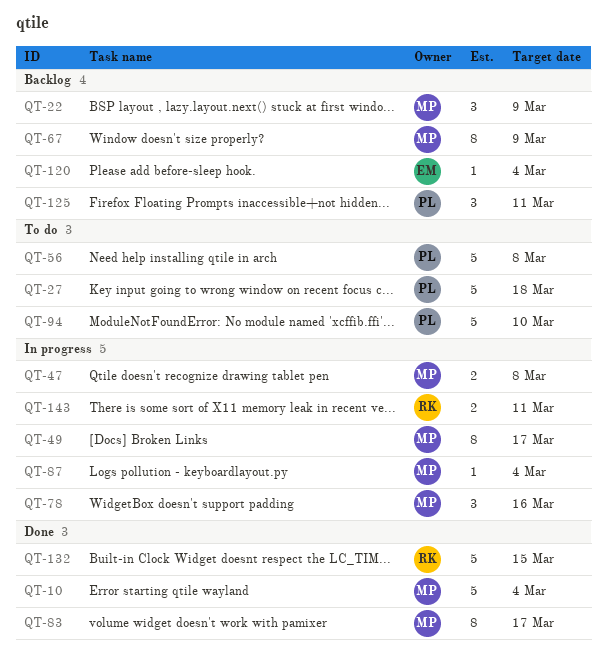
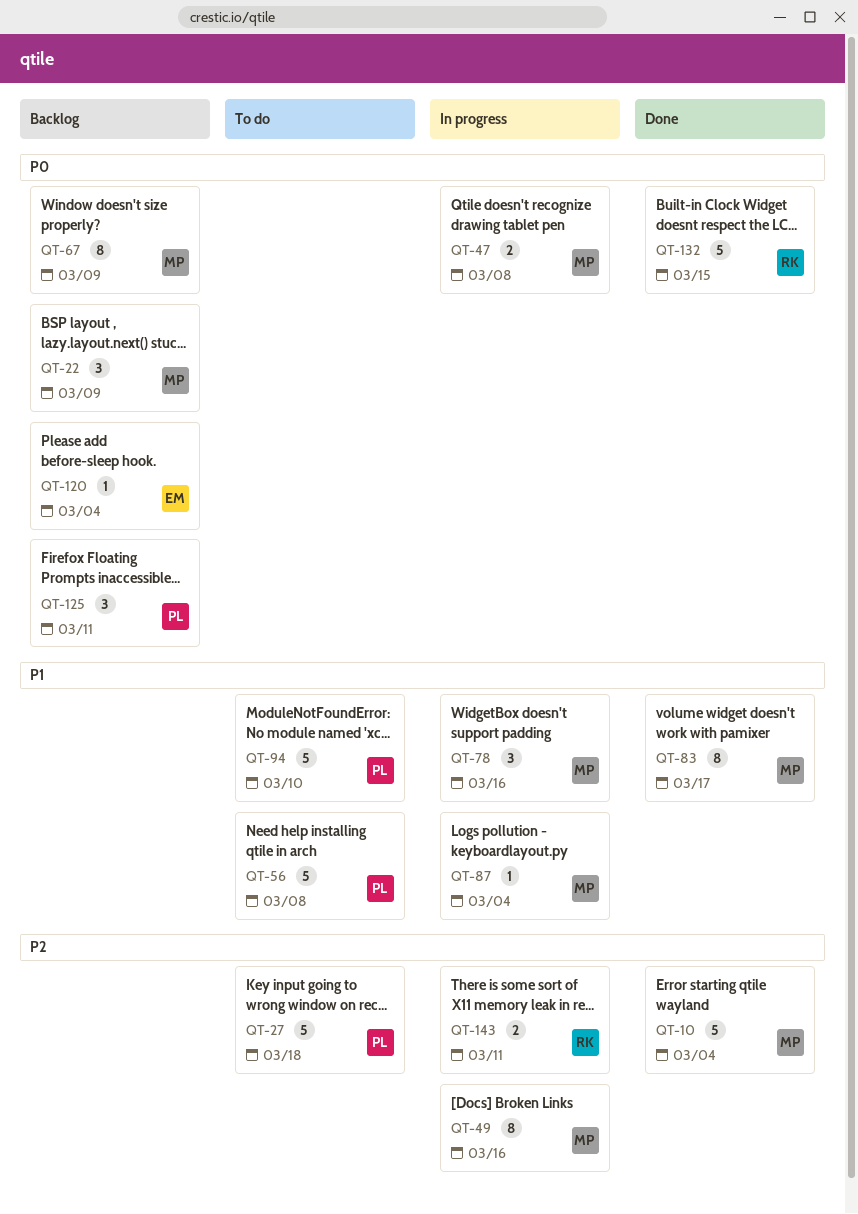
QT-49, due: Mar 17 -> Mar 16

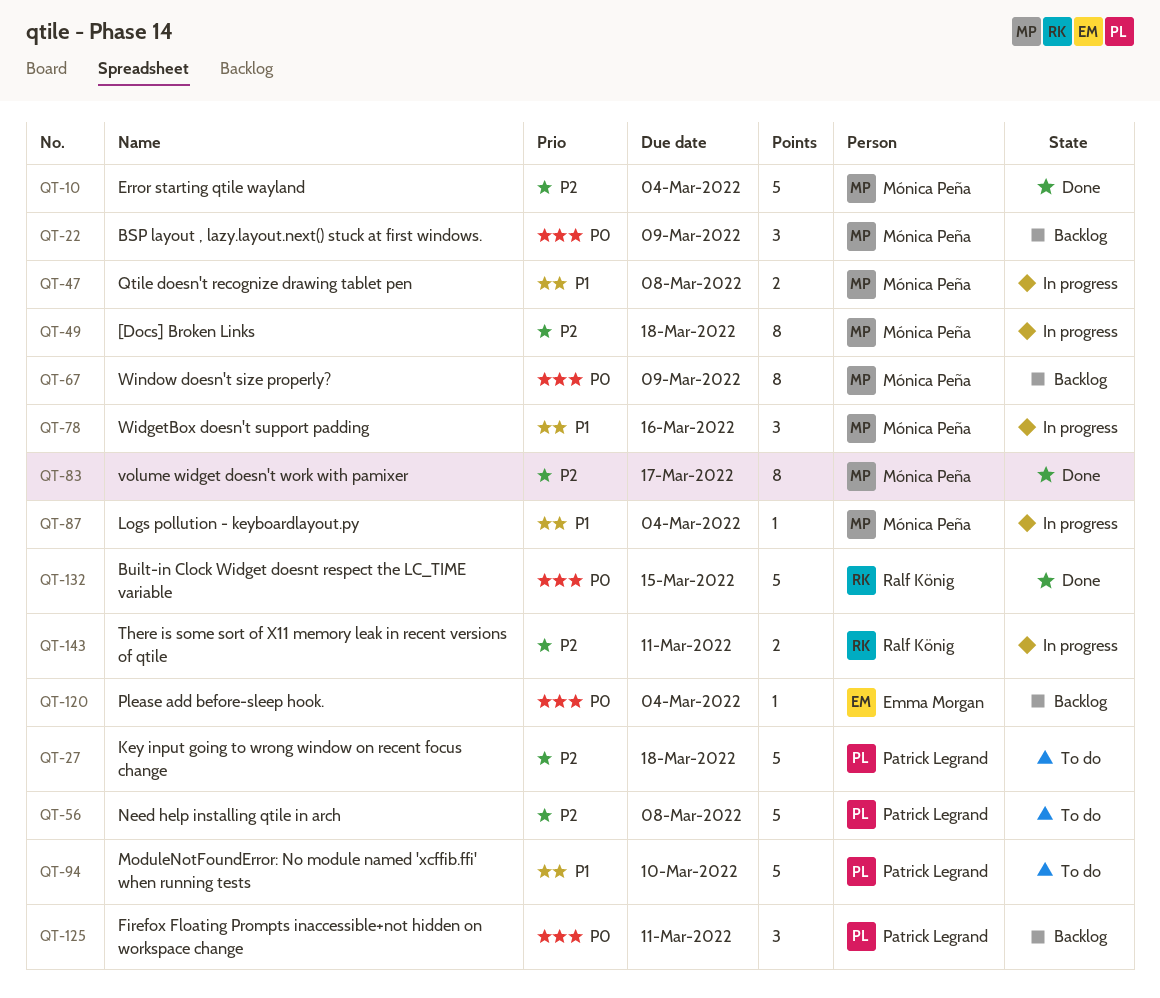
QT-47, priority: P0 -> P1
QT-49, due: Mar 16 -> Mar 18
QT-56, priority: P1 -> P2
QT-83, priority: P1 -> P2

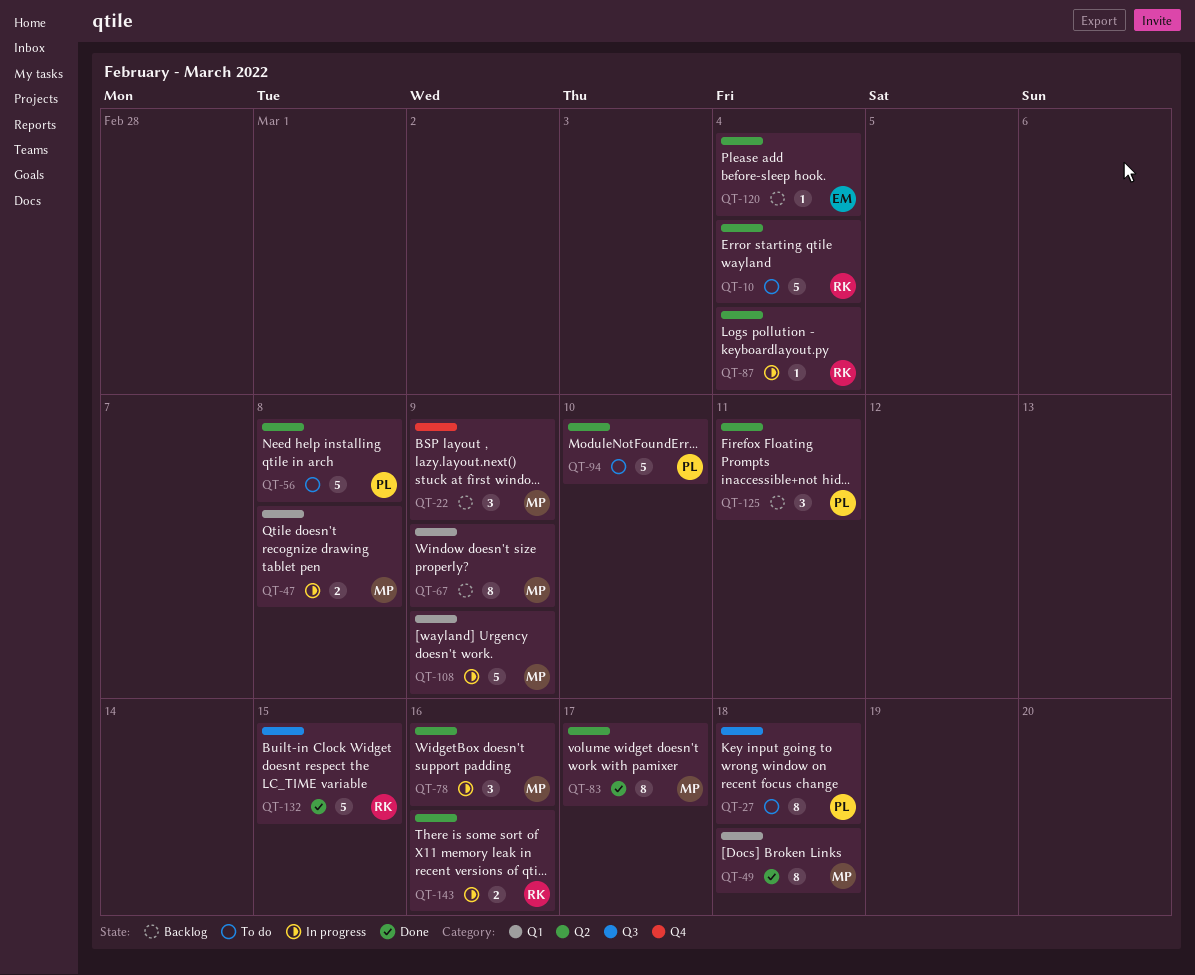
QT-10, status: Done -> To do
QT-10, owner: Mónica Peña -> Ralf König
QT-27, estimate: 5 -> 8
QT-49, status: In progress -> Done
QT-87, owner: Mónica Peña -> Ralf König
QT-108: none -> present
QT-143, due: Mar 11 -> Mar 16

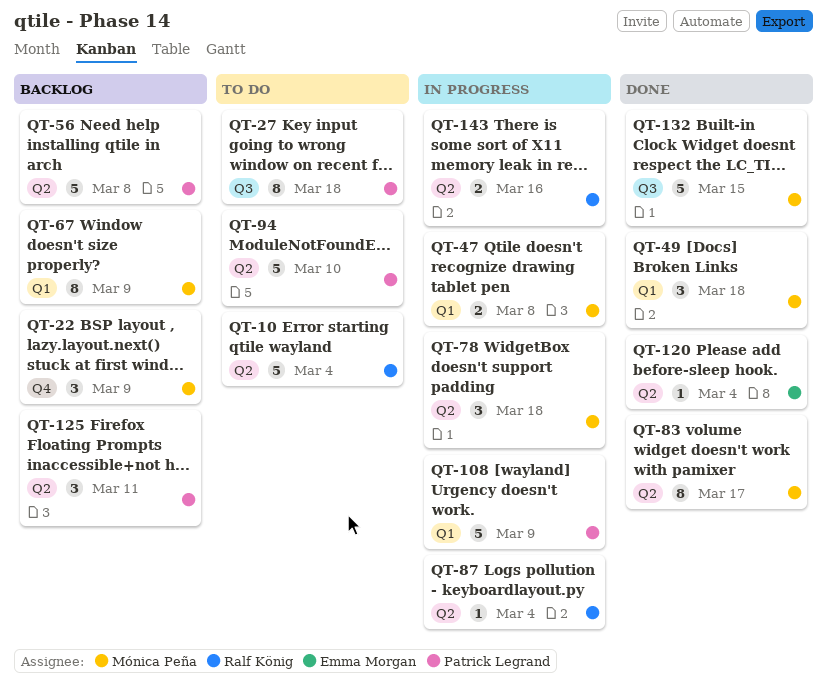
QT-49, estimate: 8 -> 3
QT-56, status: To do -> Backlog
QT-78, due: Mar 16 -> Mar 18
QT-108, owner: Mónica Peña -> Patrick Legrand
QT-120, status: Backlog -> Done
QT-132, owner: Ralf König -> Mónica Peña

